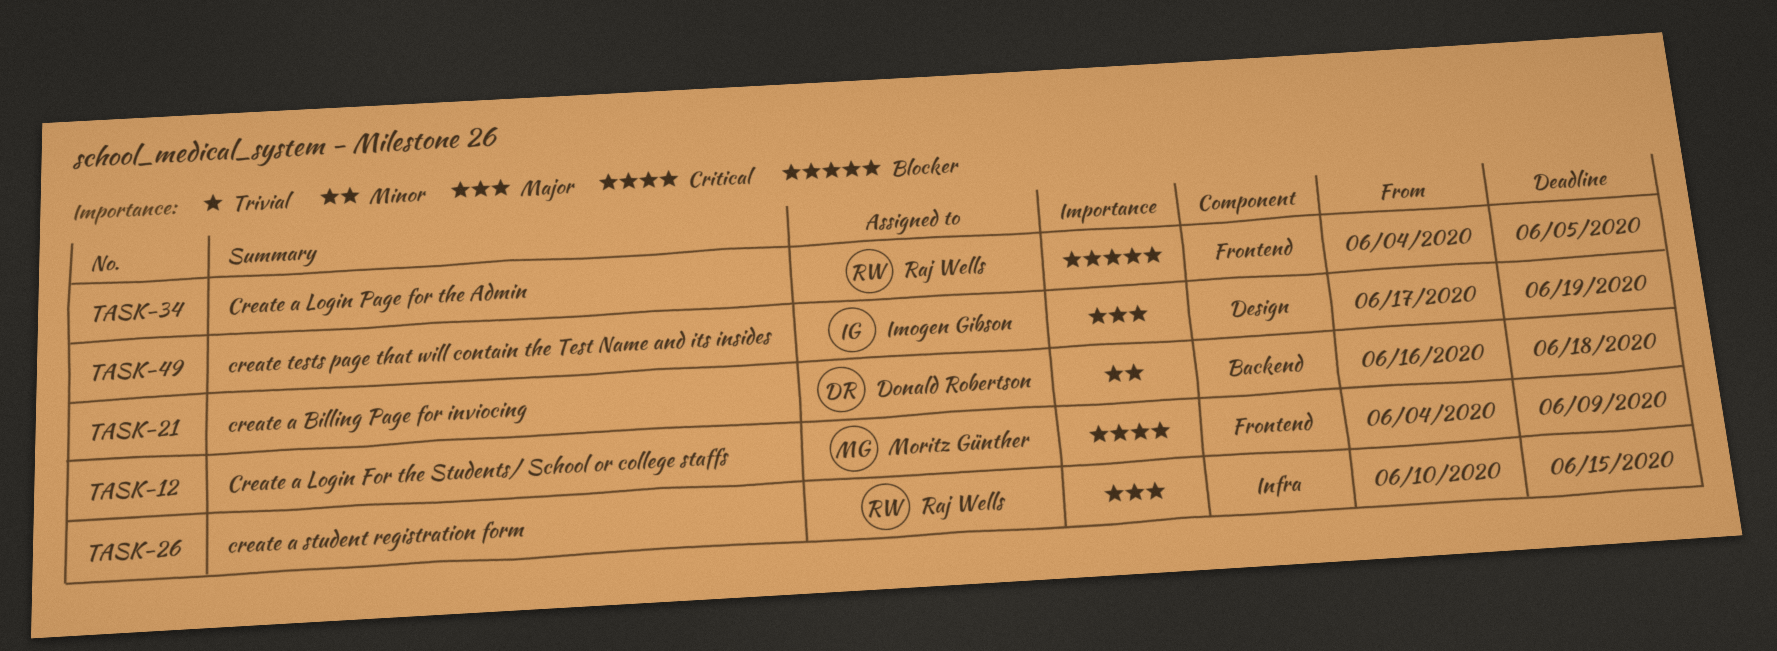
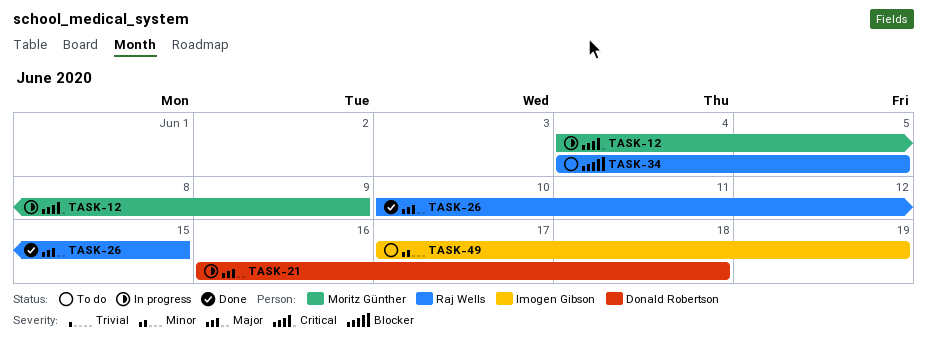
TASK-21, priority: Minor -> Major
TASK-49, priority: Major -> Minor

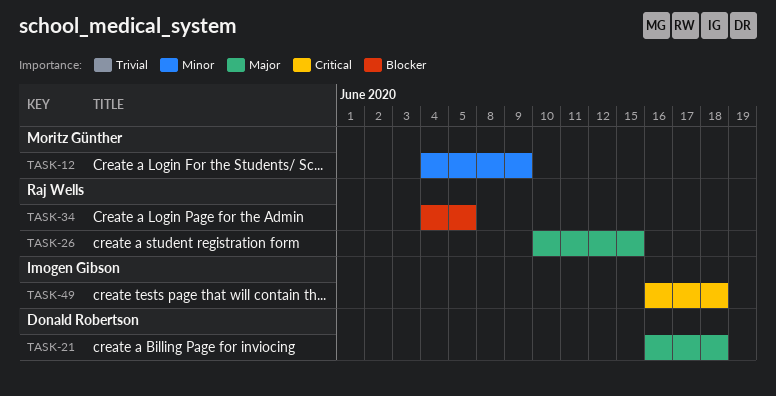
TASK-12, priority: Critical -> Minor
TASK-49, priority: Minor -> Critical
TASK-49, start: Jun 17 -> Jun 16
TASK-49, due: Jun 19 -> Jun 18

